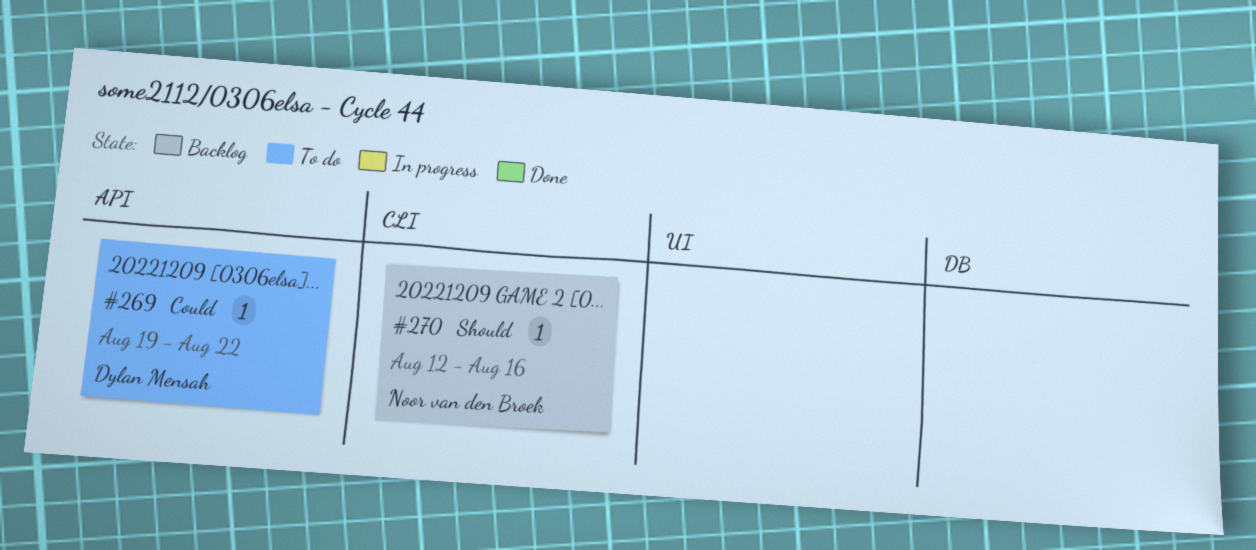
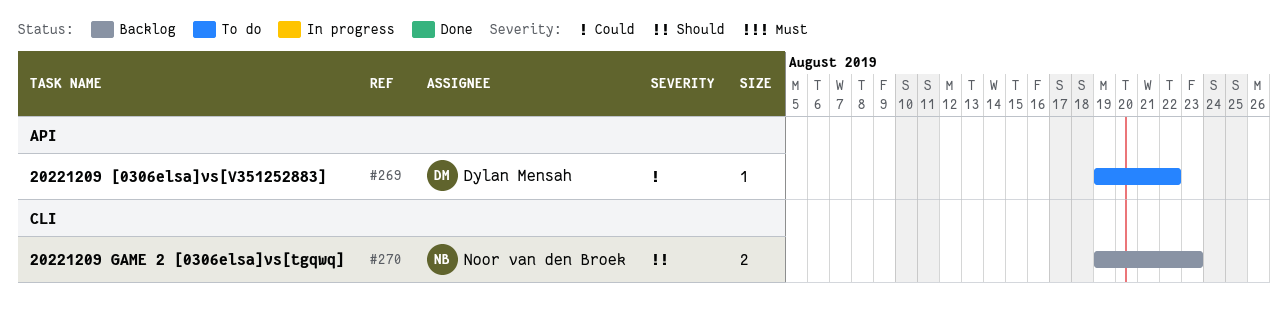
#270, estimate: 1 -> 2
#270, start: Aug 12 -> Aug 19
#270, due: Aug 16 -> Aug 23

